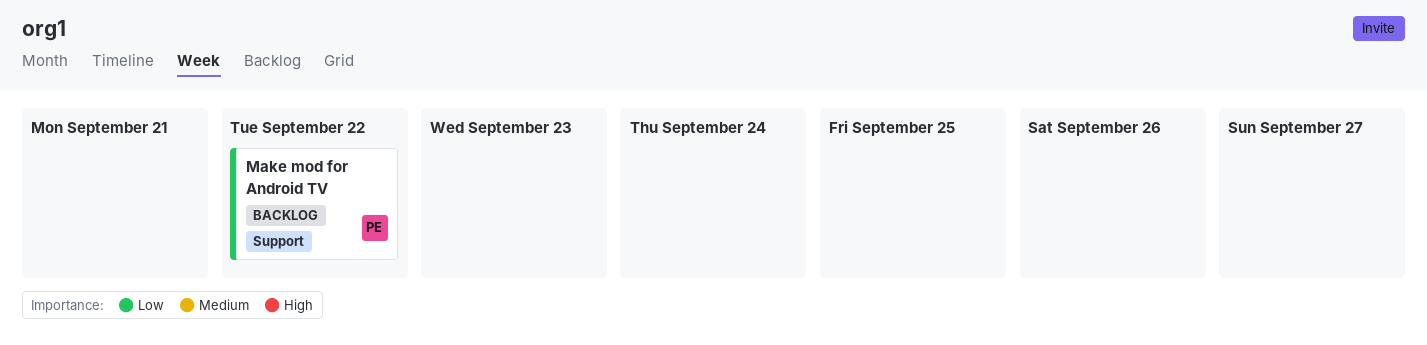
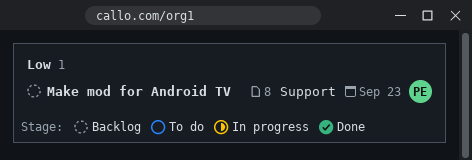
Make mod for Android TV, due: Sep 22 -> Sep 23

